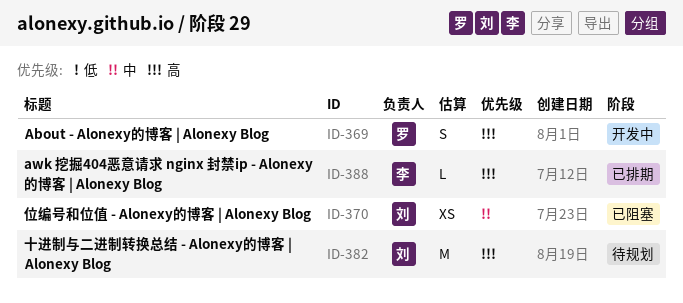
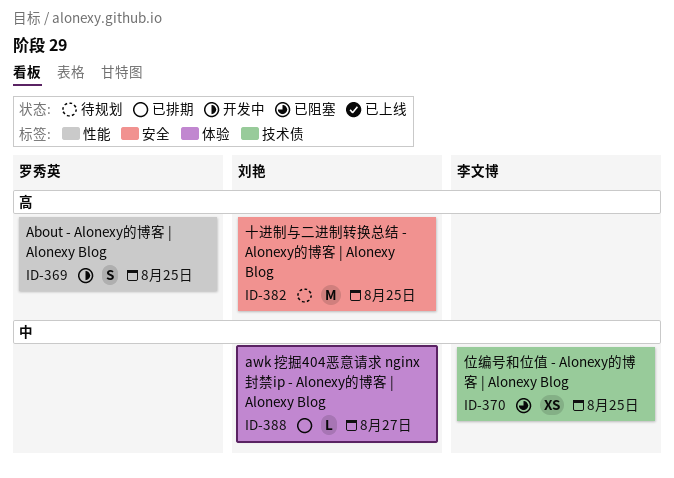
ID-370, owner: 刘艳 -> 李文博
ID-388, owner: 李文博 -> 刘艳
ID-388, priority: 高 -> 中

